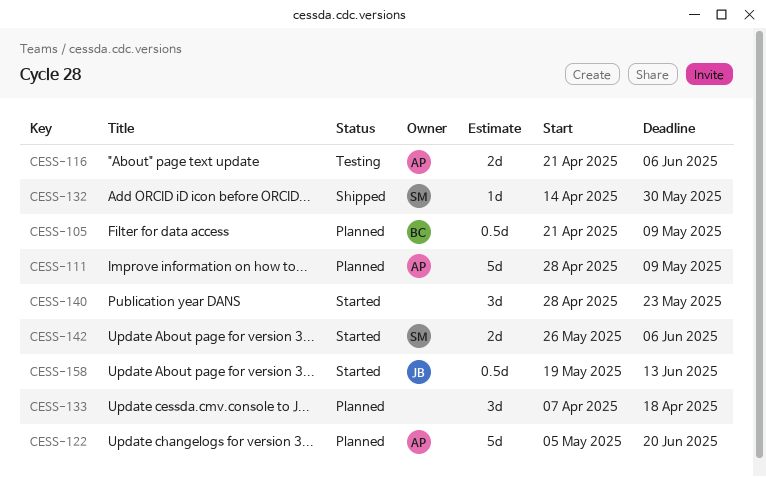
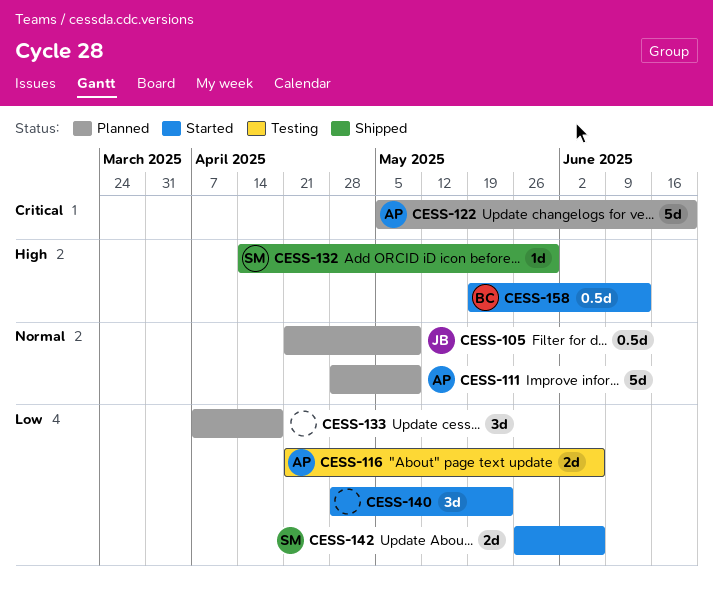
CESS-105, owner: BC -> JB
CESS-158, owner: JB -> BC

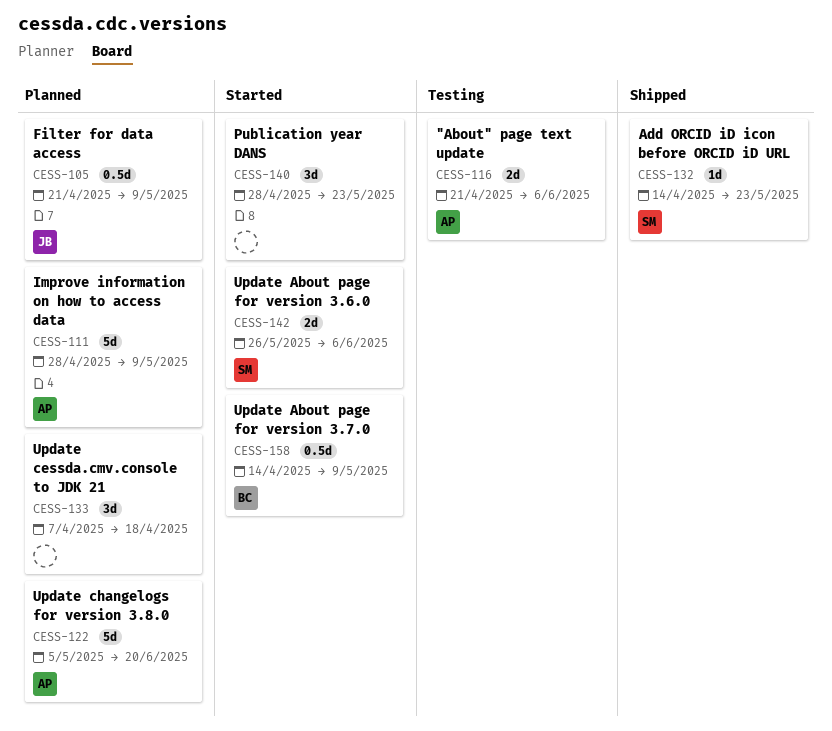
CESS-132, due: May 30 -> May 23
CESS-158, start: May 19 -> Apr 14
CESS-158, due: Jun 13 -> May 9

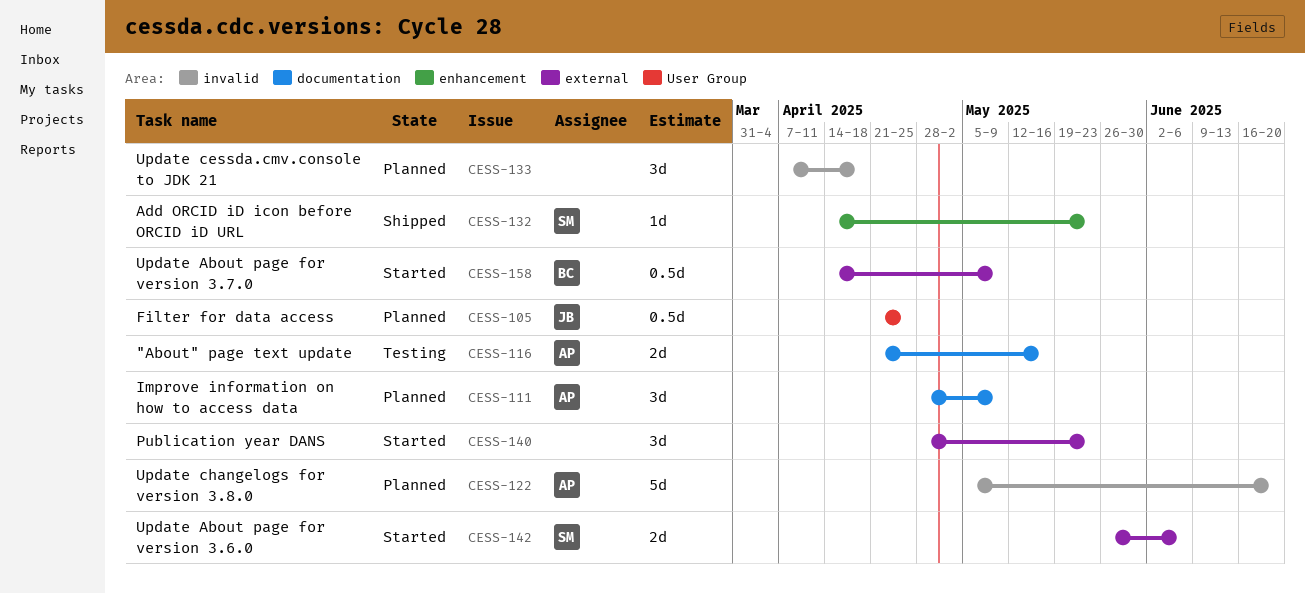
CESS-105, due: May 9 -> Apr 25
CESS-111, estimate: 5d -> 3d
CESS-116, due: Jun 6 -> May 16

